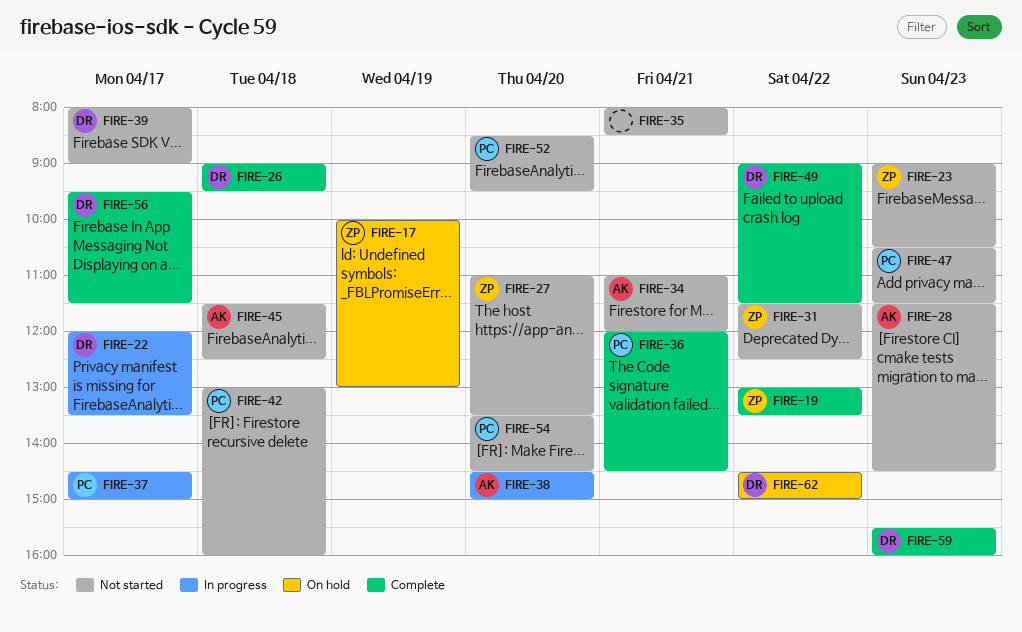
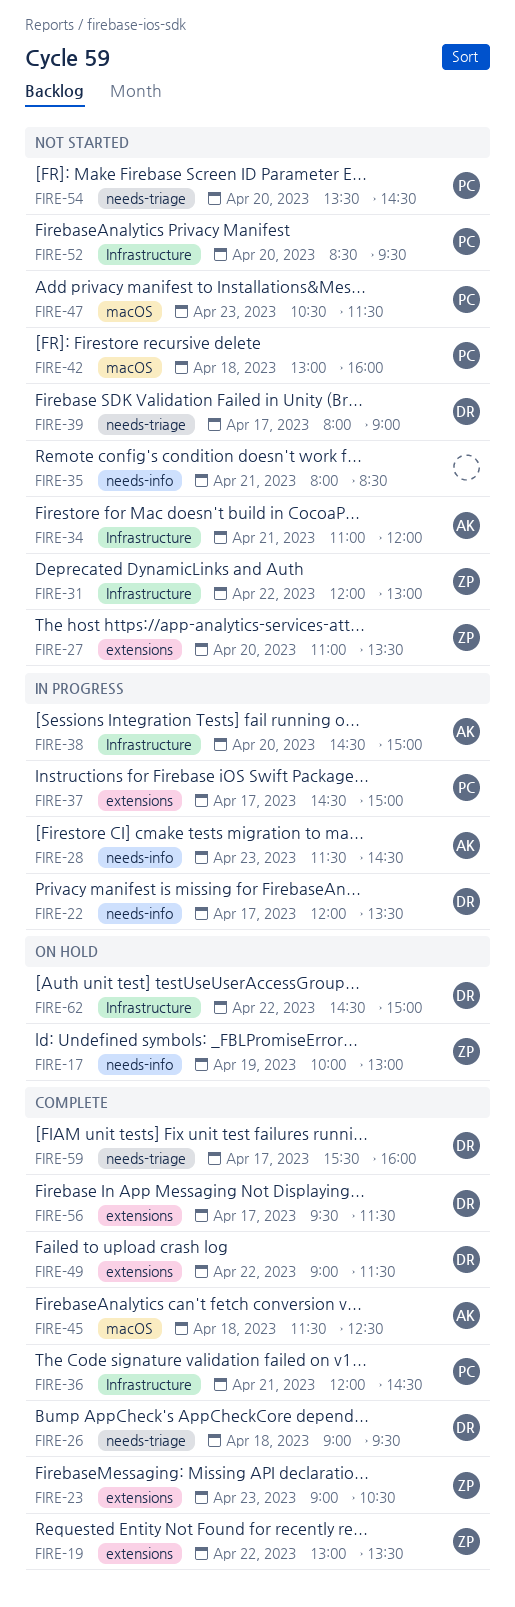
FIRE-23, status: Not started -> Complete
FIRE-28, status: Not started -> In progress
FIRE-31, begins: 11:30 -> 12:00
FIRE-31, ends: 12:30 -> 13:00
FIRE-45, status: Not started -> Complete
FIRE-59, day: Apr 23 -> Apr 17

